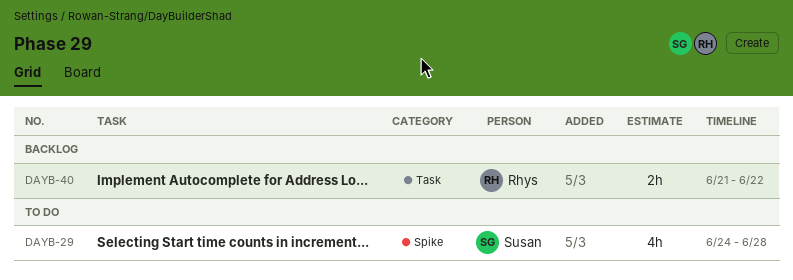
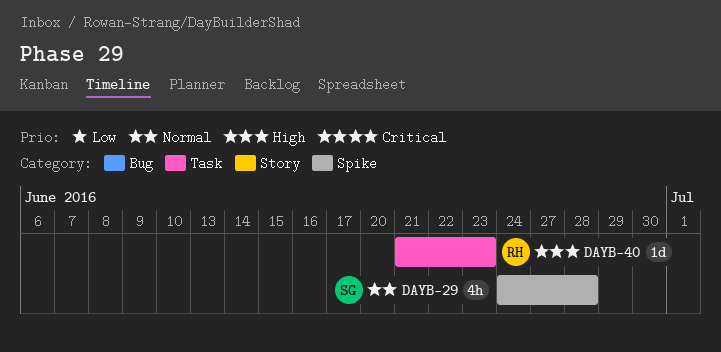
DAYB-40, estimate: 2h -> 1d
DAYB-40, due: Jun 22 -> Jun 23

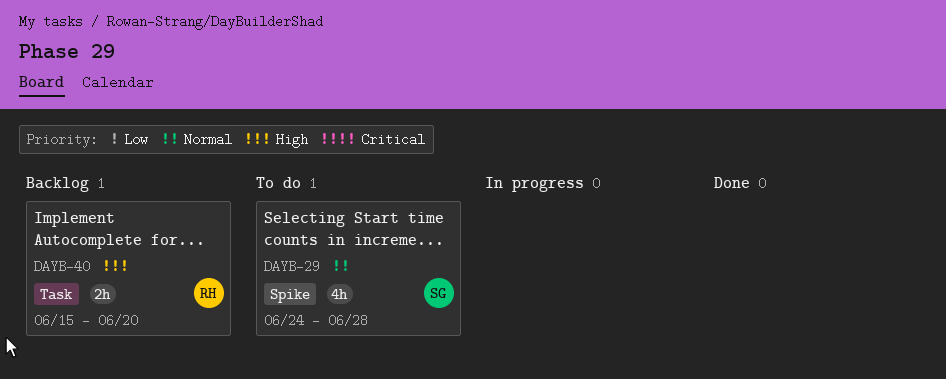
DAYB-40, estimate: 1d -> 2h
DAYB-40, start: Jun 21 -> Jun 15
DAYB-40, due: Jun 23 -> Jun 20

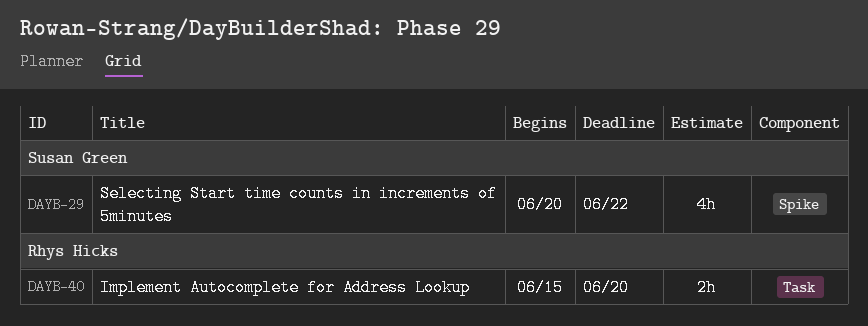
DAYB-29, start: Jun 24 -> Jun 20
DAYB-29, due: Jun 28 -> Jun 22

